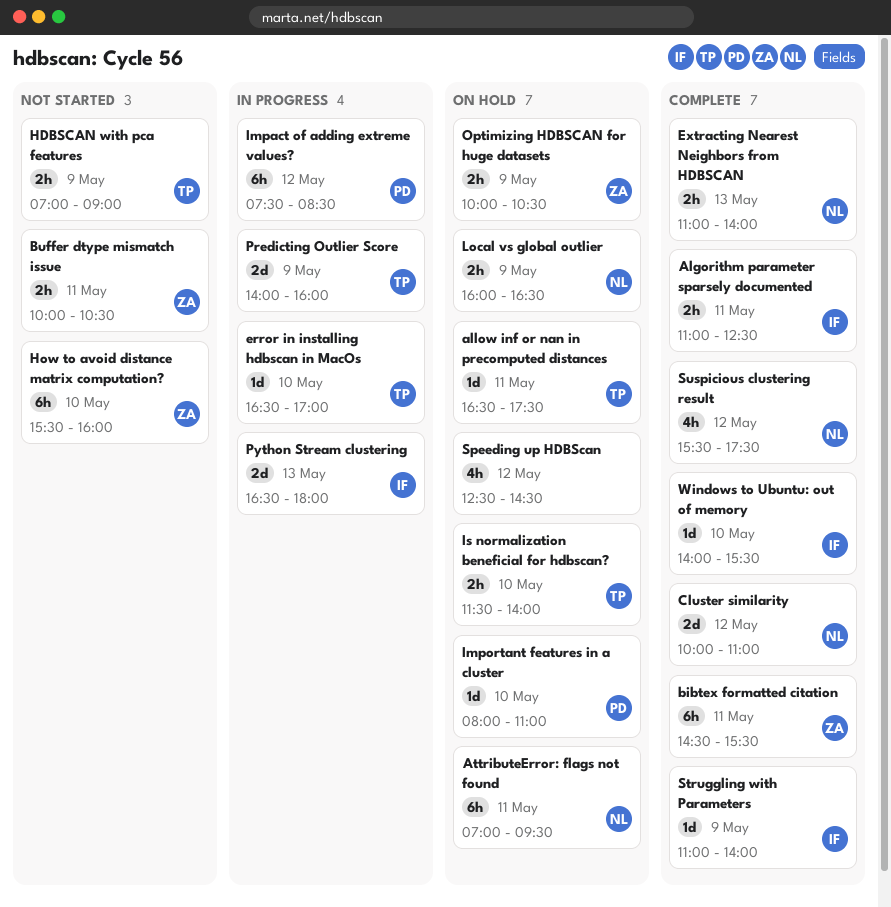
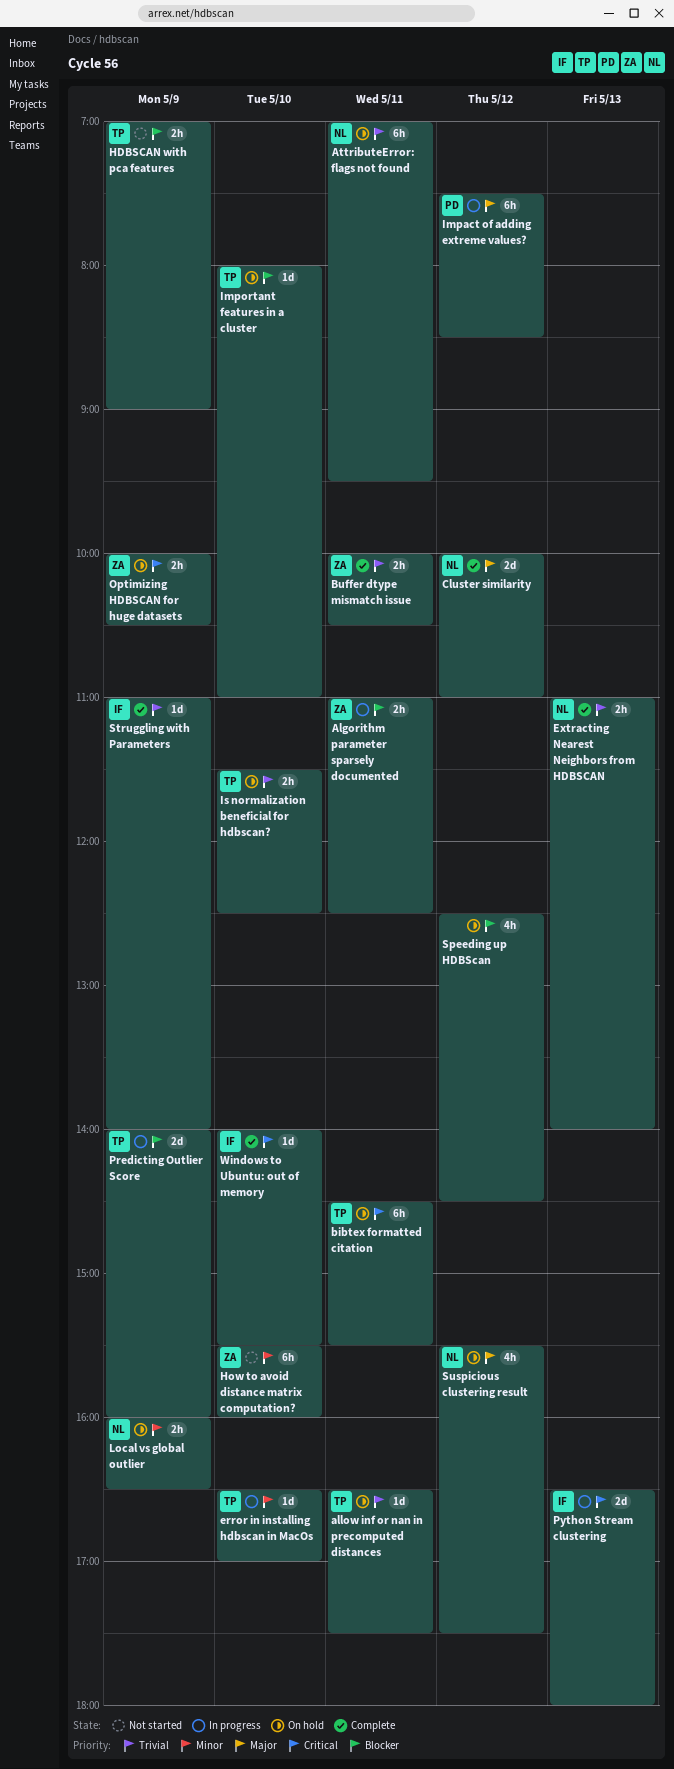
Algorithm parameter sparsely documented, status: Complete -> In progress
Algorithm parameter sparsely documented, owner: IF -> ZA
bibtex formatted citation, status: Complete -> On hold
bibtex formatted citation, owner: ZA -> TP
Buffer dtype mismatch issue, status: Not started -> Complete
Important features in a cluster, owner: PD -> TP
Is normalization beneficial for hdbscan?, ends: 14:00 -> 12:30
Suspicious clustering result, status: Complete -> On hold

